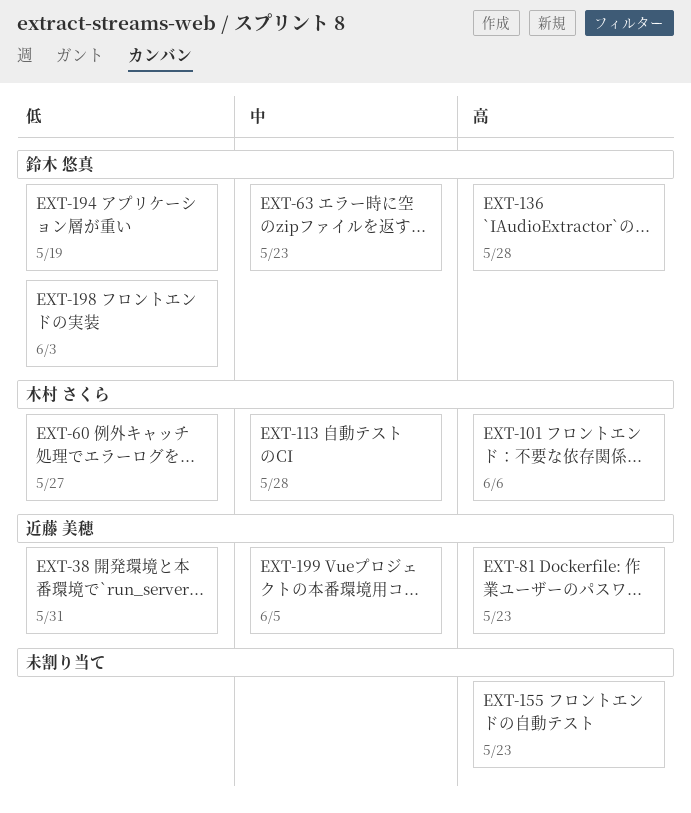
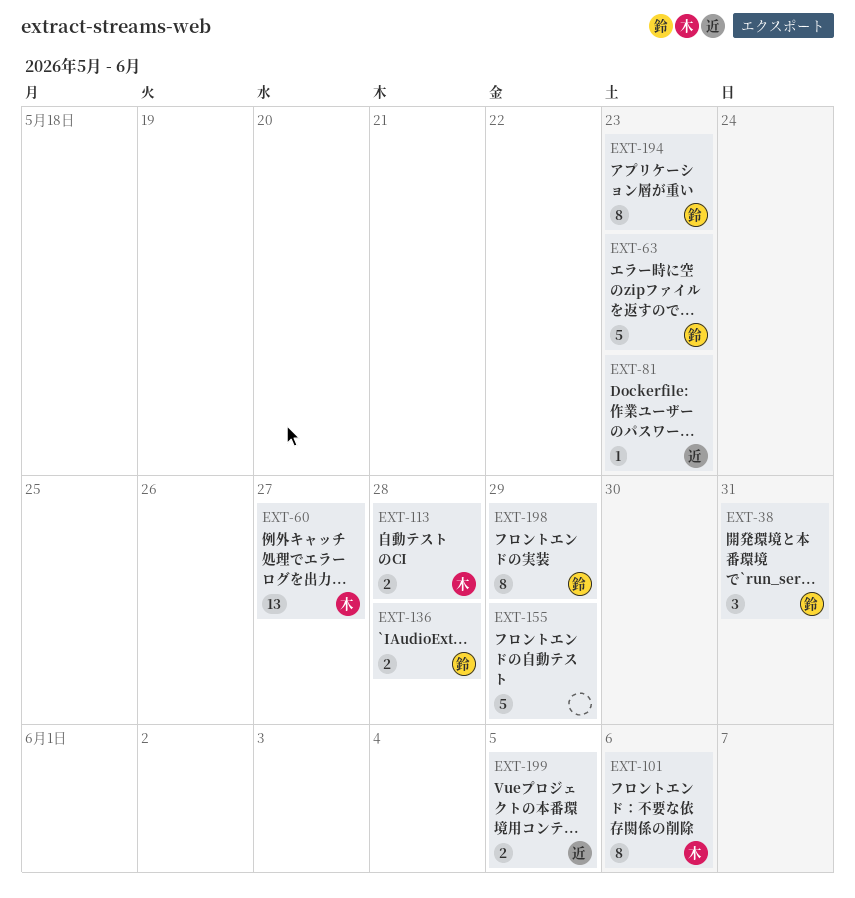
EXT-38, owner: 近藤 美穂 -> 鈴木 悠真
EXT-155, due: May 23 -> May 29
EXT-194, due: May 19 -> May 23
EXT-198, due: Jun 3 -> May 29

